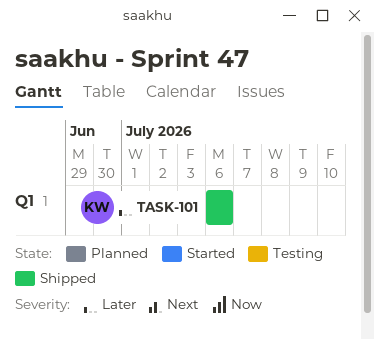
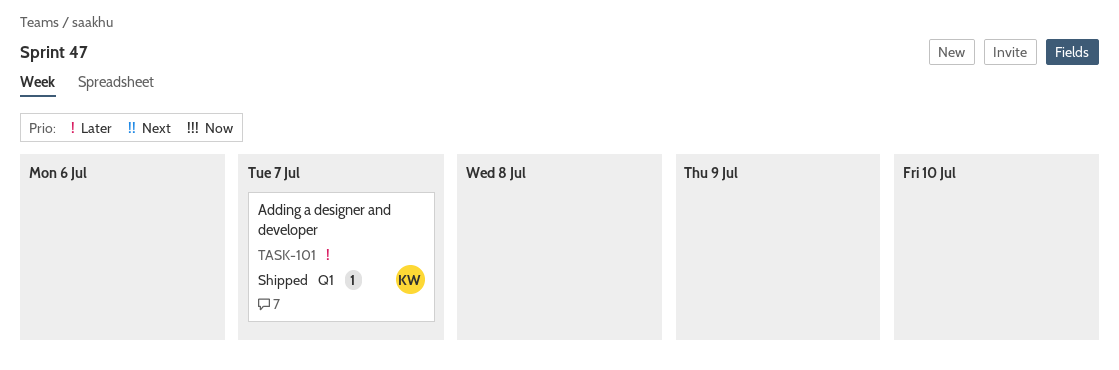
TASK-101, due: Jul 6 -> Jul 7

